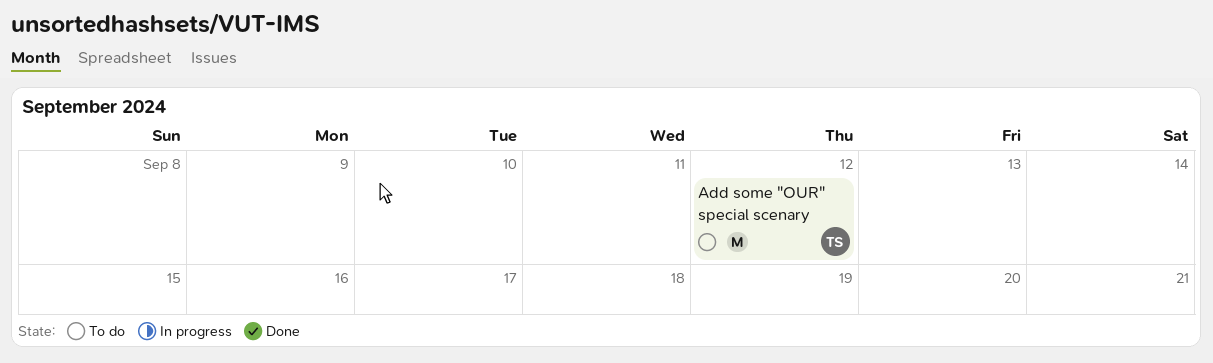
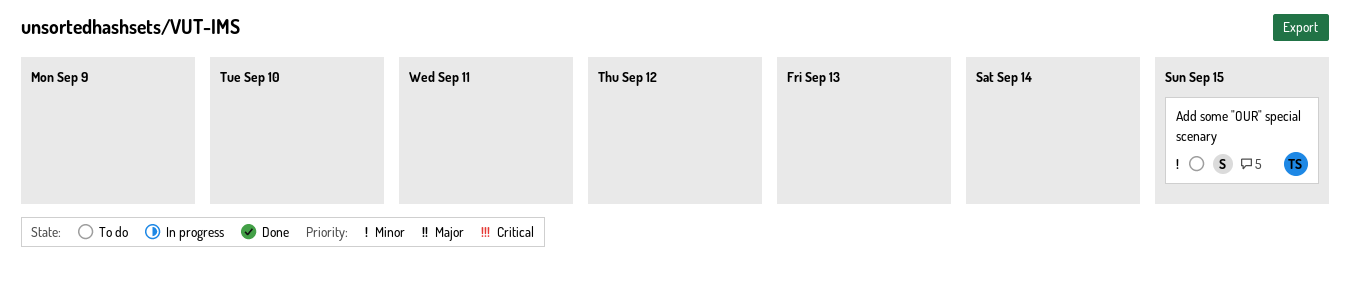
Add some "OUR" special scenary, estimate: M -> S
Add some "OUR" special scenary, due: Sep 12 -> Sep 15

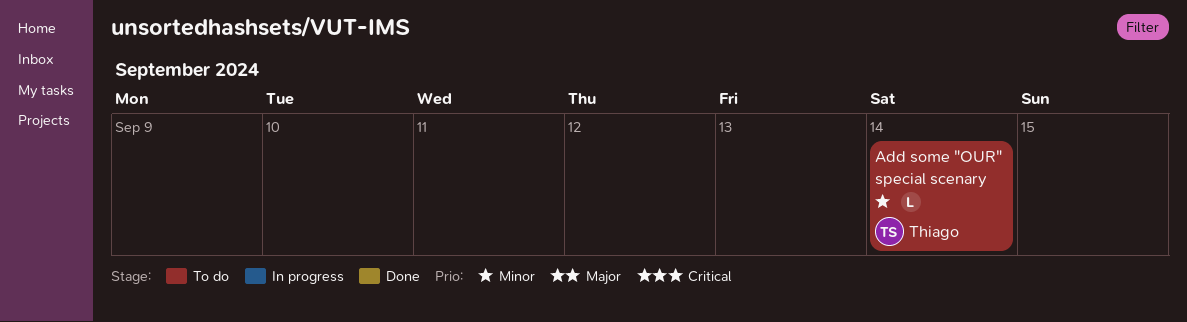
Add some "OUR" special scenary, estimate: S -> L
Add some "OUR" special scenary, due: Sep 15 -> Sep 14

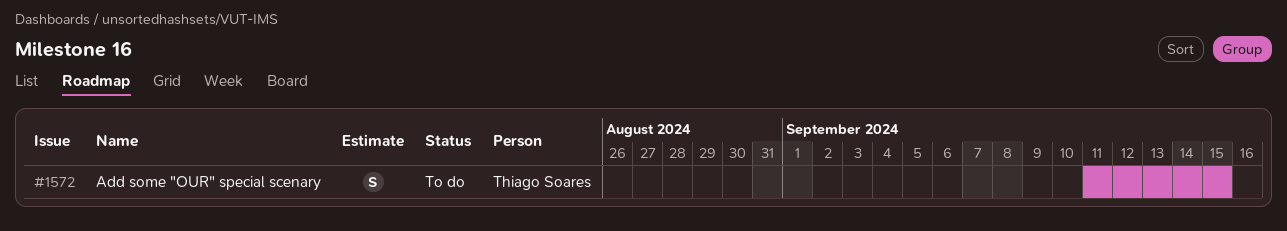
Add some "OUR" special scenary, estimate: L -> S
Add some "OUR" special scenary, due: Sep 14 -> Sep 15

